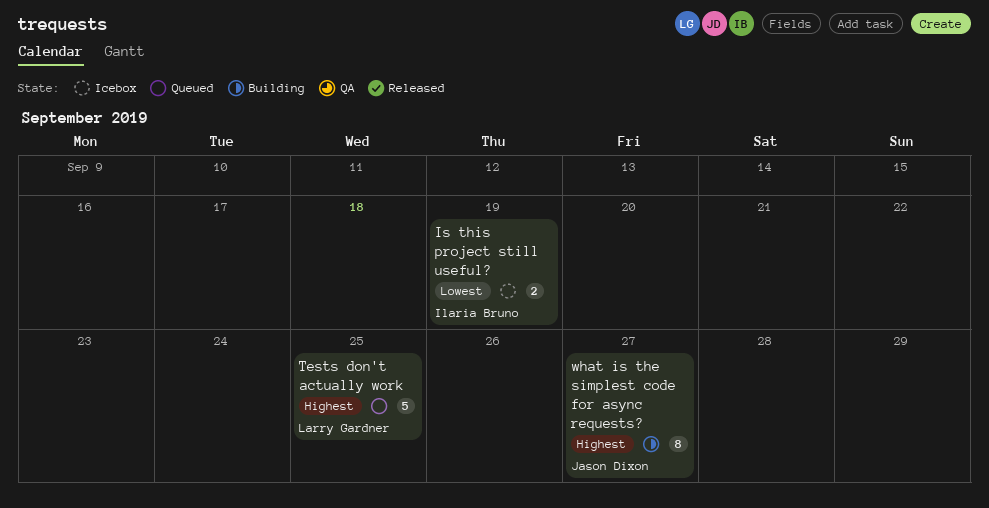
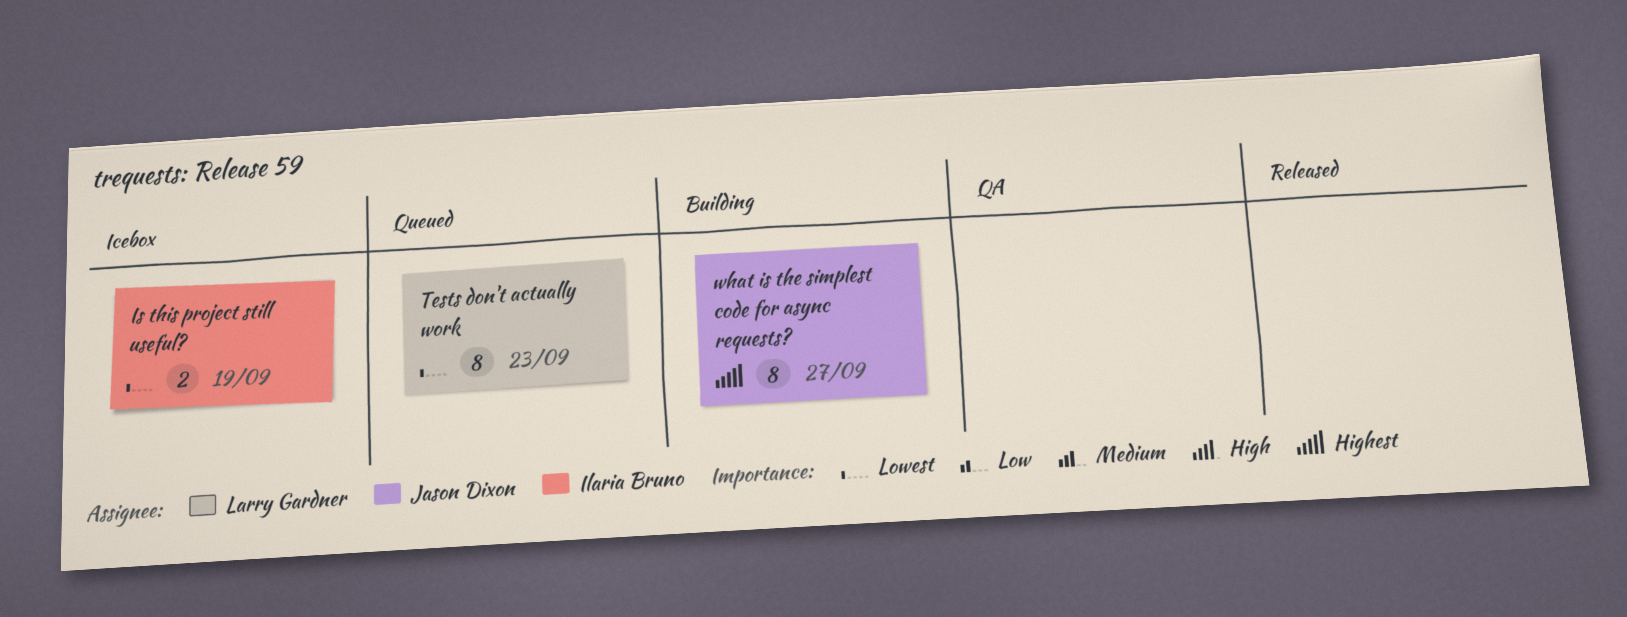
Tests don't actually work, priority: Highest -> Lowest
Tests don't actually work, estimate: 5 -> 8
Tests don't actually work, due: Sep 25 -> Sep 23

